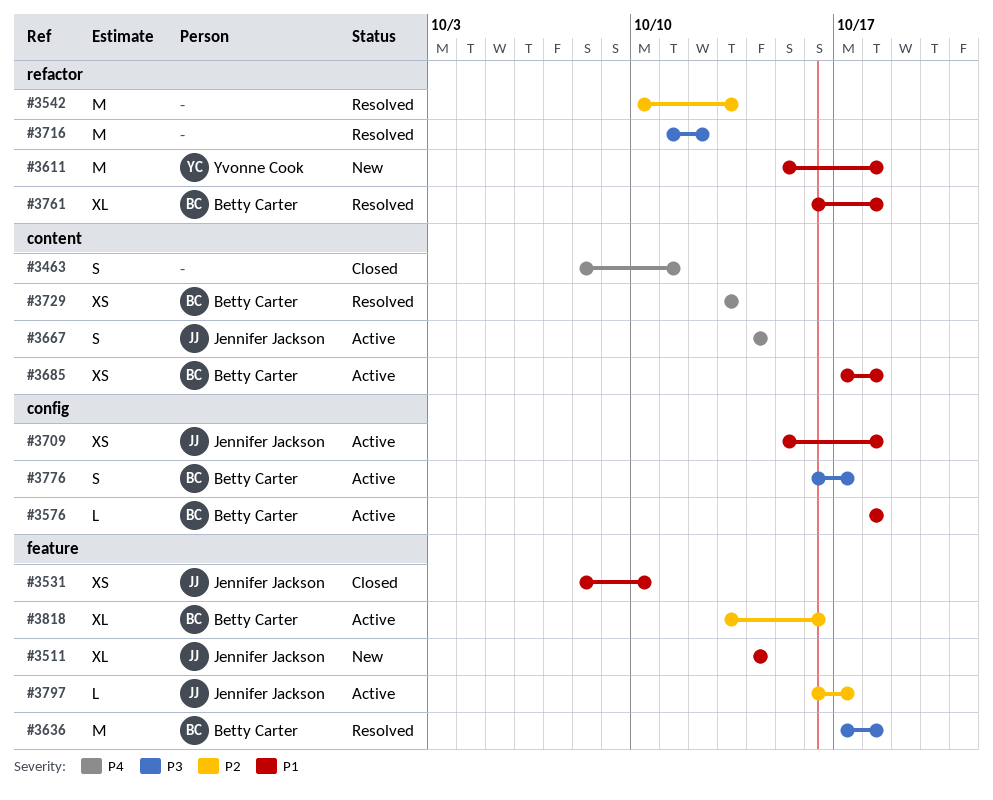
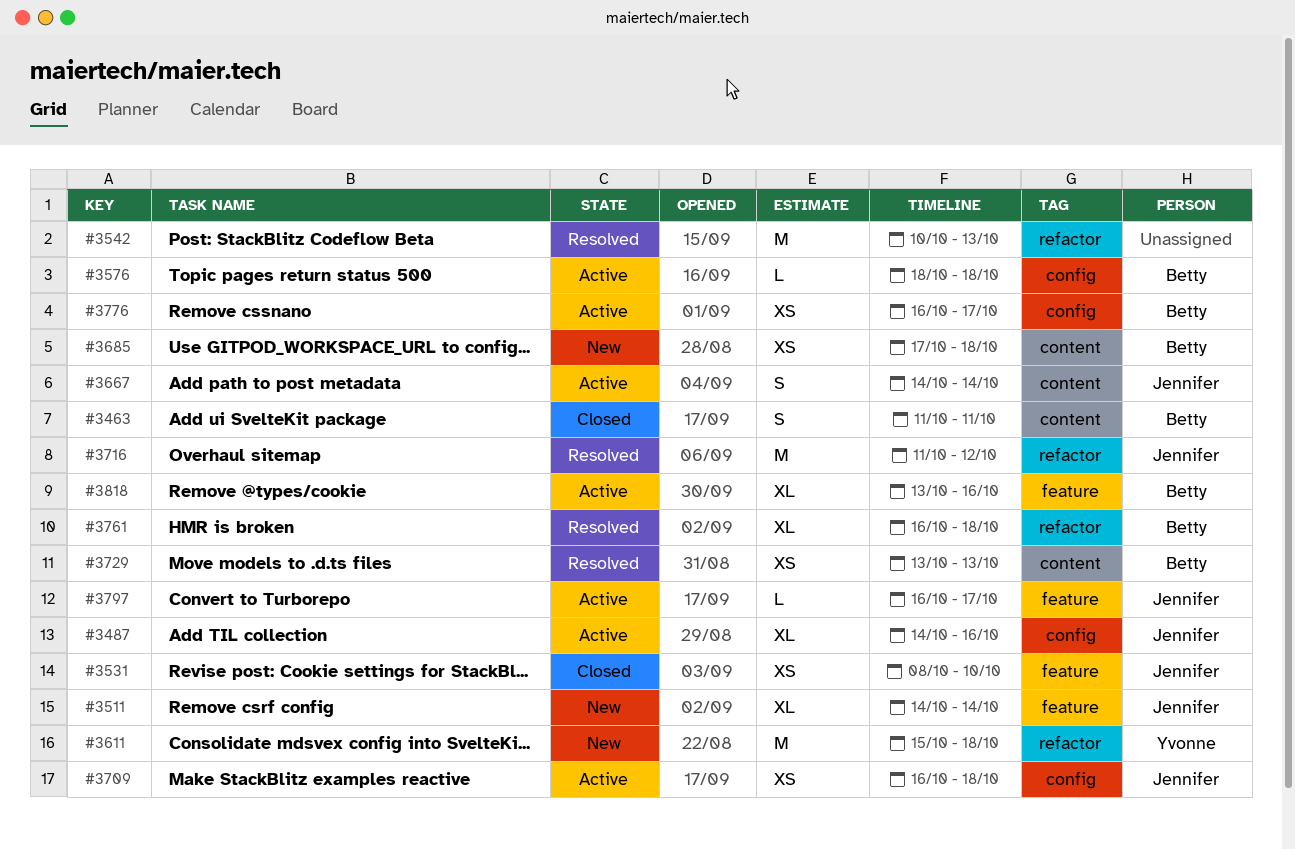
#3463, owner: none -> Betty Carter
#3463, start: Oct 8 -> Oct 11
#3487: none -> present
#3636: present -> none
#3685, status: Active -> New
#3709, start: Oct 15 -> Oct 16
#3716, owner: none -> Jennifer Jackson
#3776, estimate: S -> XS

